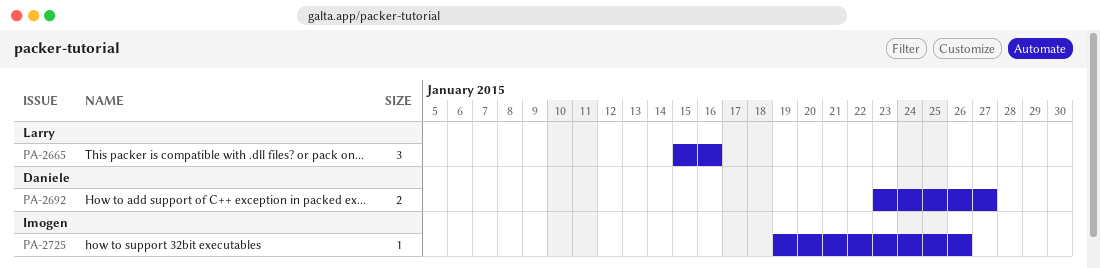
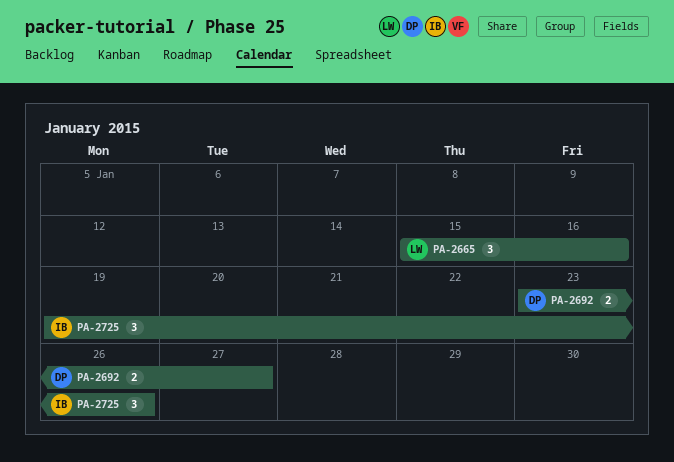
PA-2725, estimate: 1 -> 3

